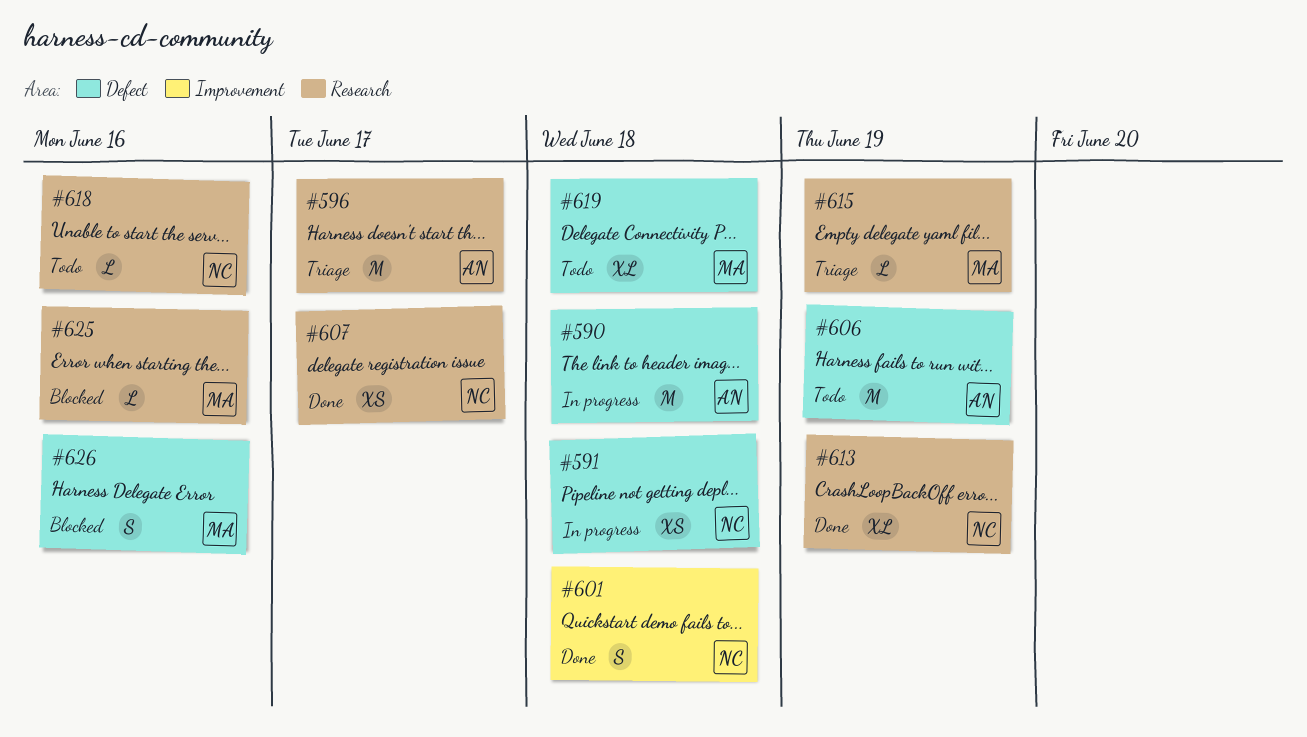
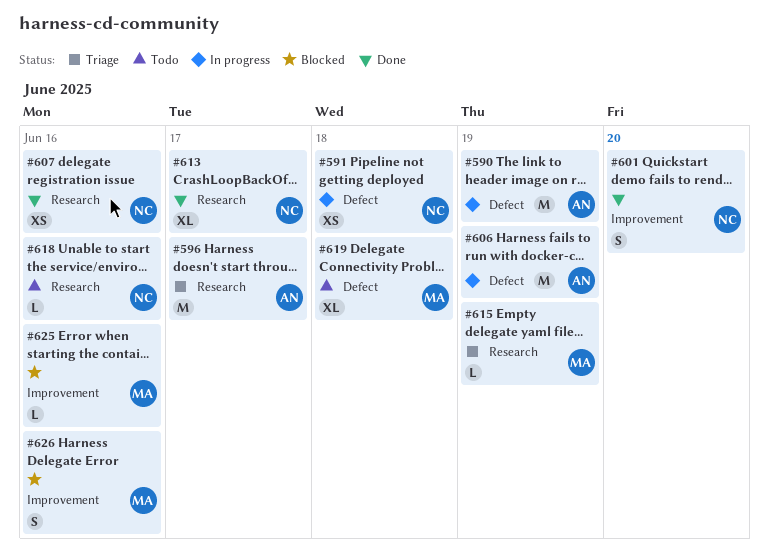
#590, due: Jun 18 -> Jun 19
#601, due: Jun 18 -> Jun 20
#606, status: Todo -> In progress
#607, due: Jun 17 -> Jun 16
#613, due: Jun 19 -> Jun 17
#625, label: Research -> Improvement
#626, label: Defect -> Improvement

